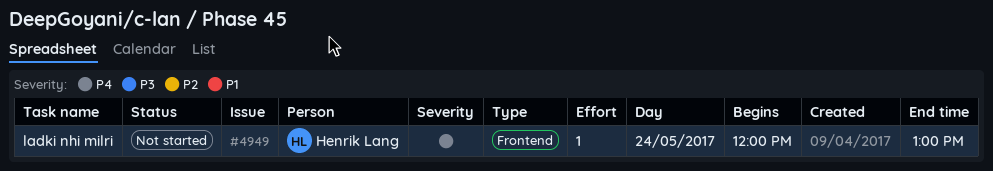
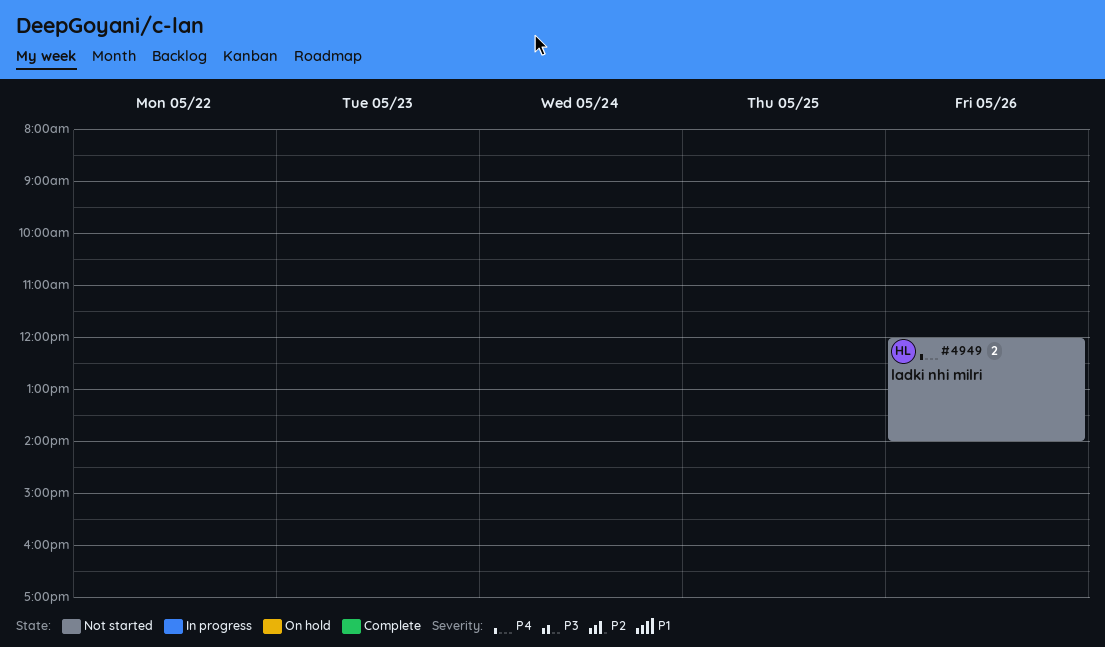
#4949, estimate: 1 -> 2
#4949, day: May 24 -> May 26
#4949, ends: 13:00 -> 14:00

